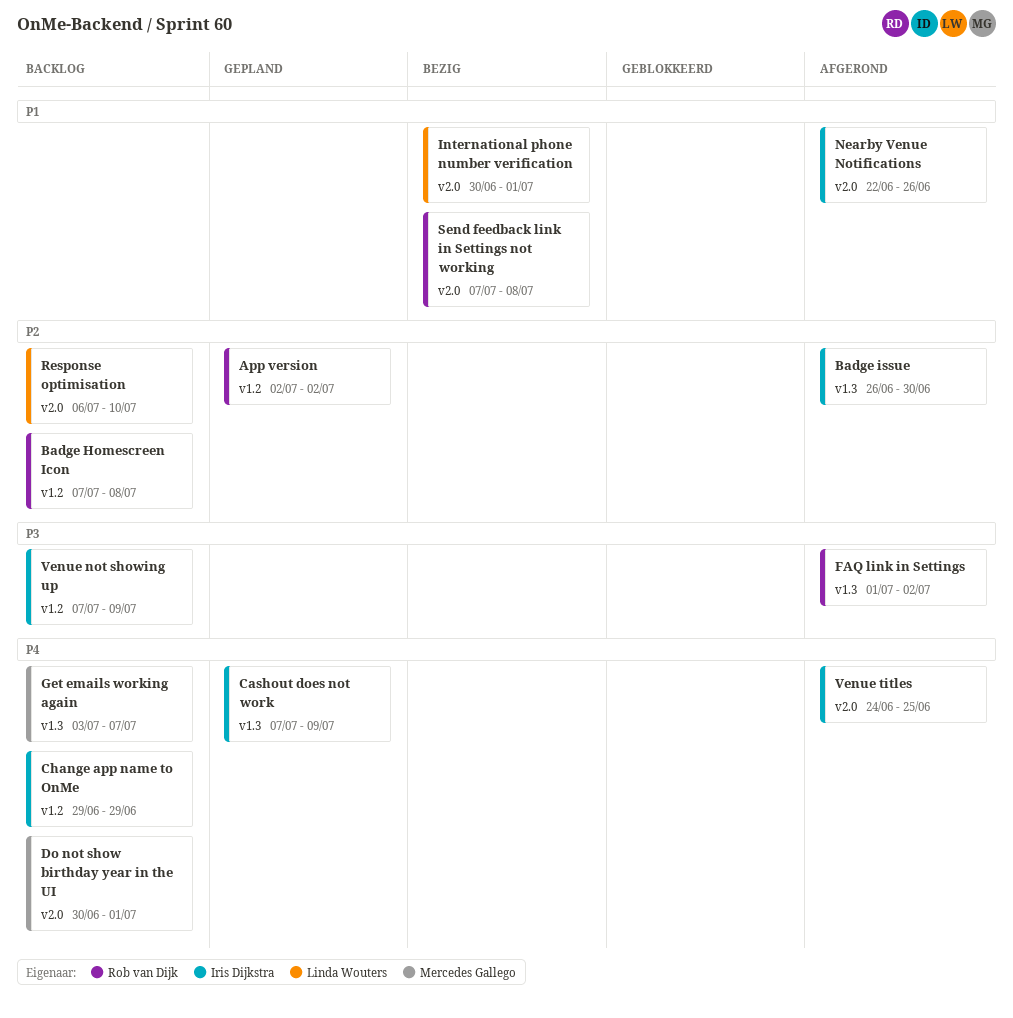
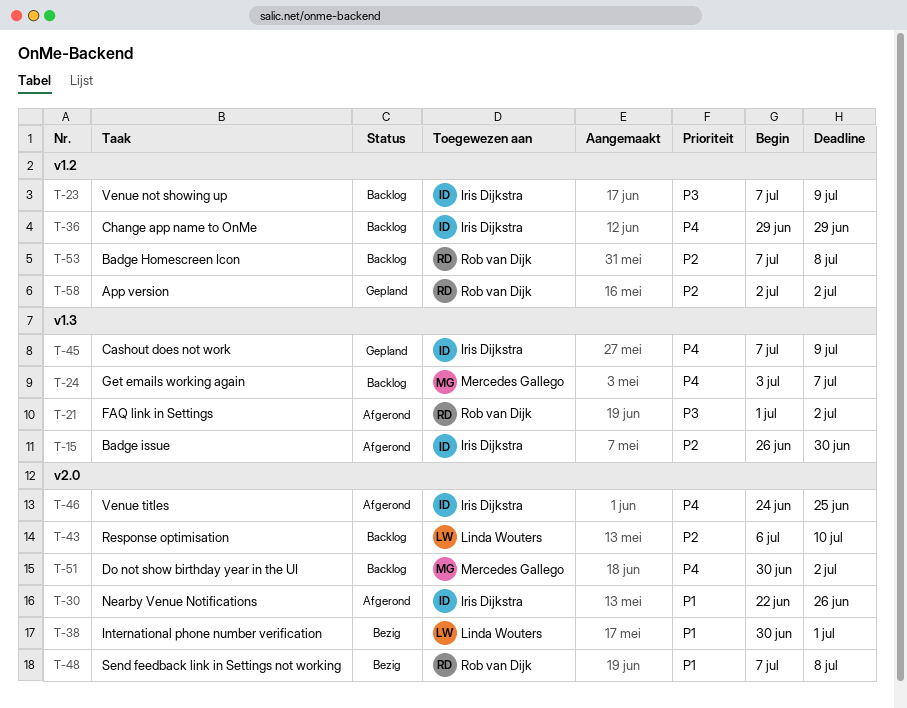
Do not show birthday year in the UI, due: Jul 1 -> Jul 2

